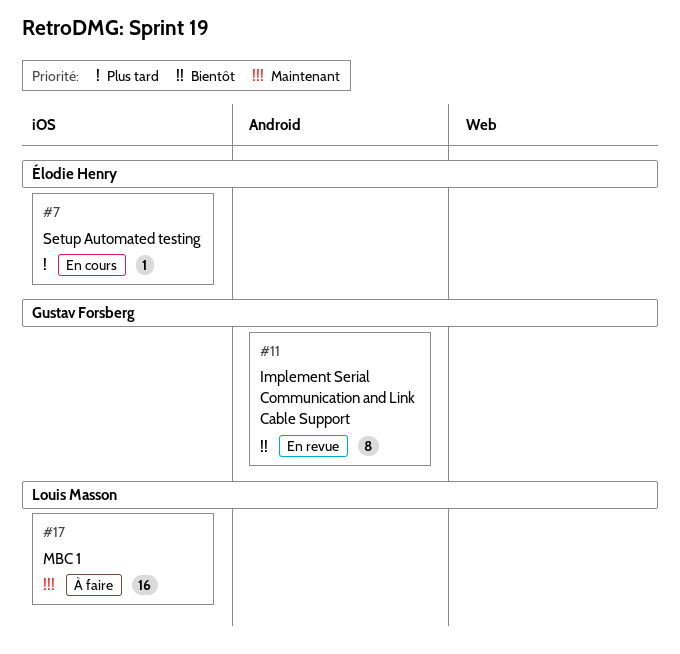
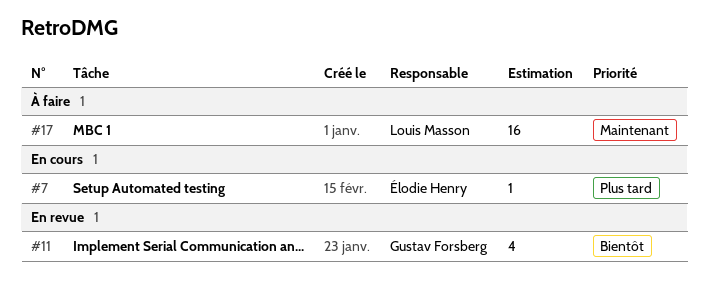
#11, estimate: 8 -> 4

